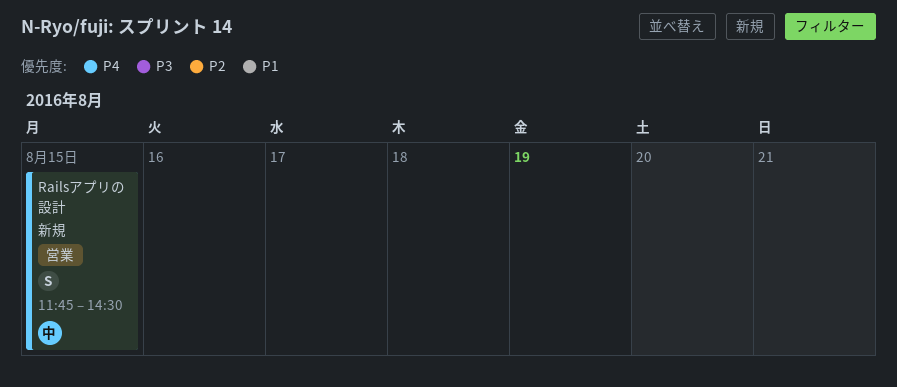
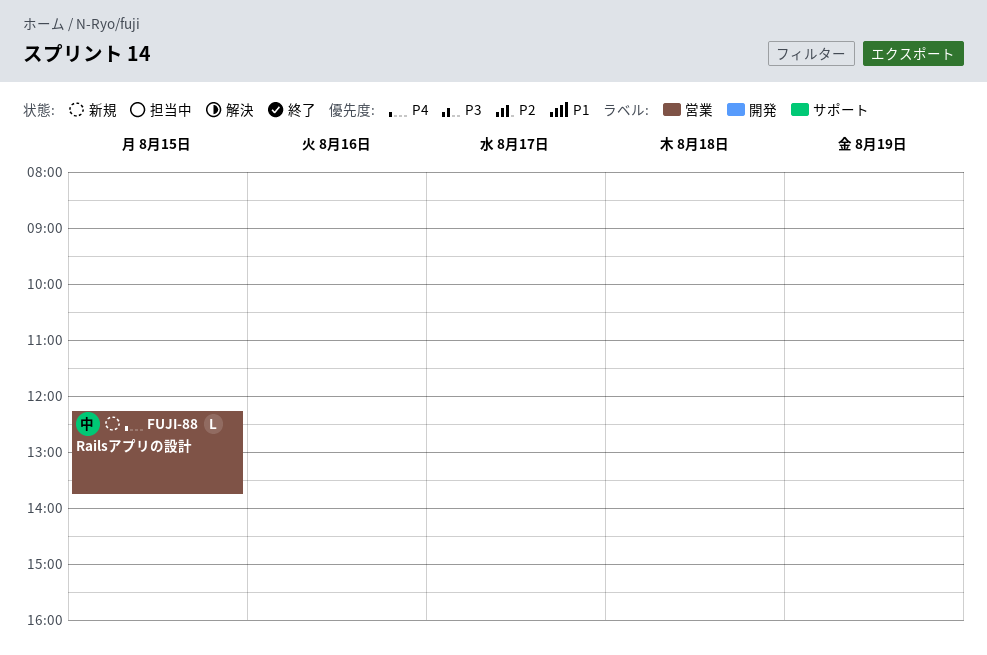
Railsアプリの設計, estimate: S -> L
Railsアプリの設計, begins: 11:45 -> 12:15
Railsアプリの設計, ends: 14:30 -> 13:45

